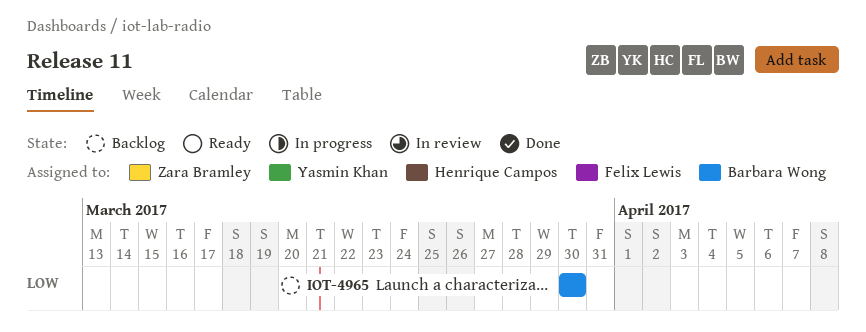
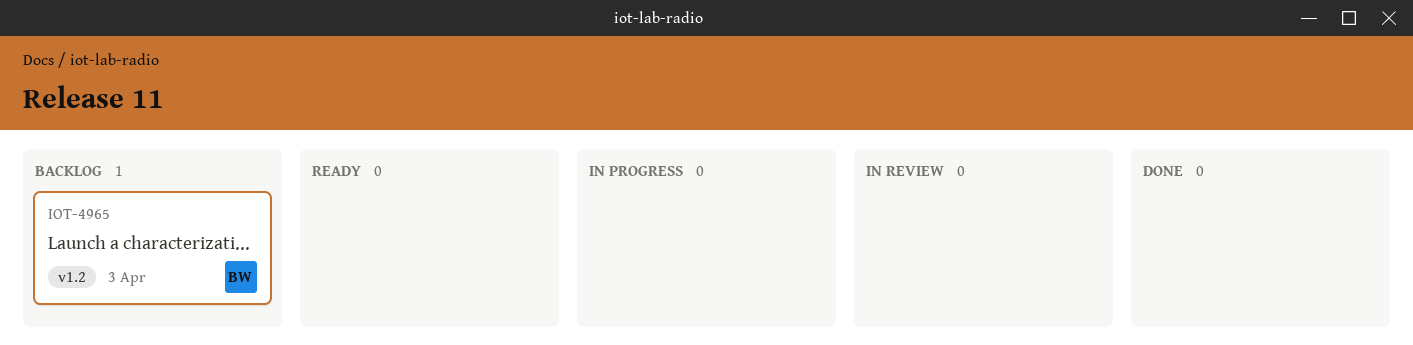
IOT-4965, due: Mar 30 -> Apr 3

